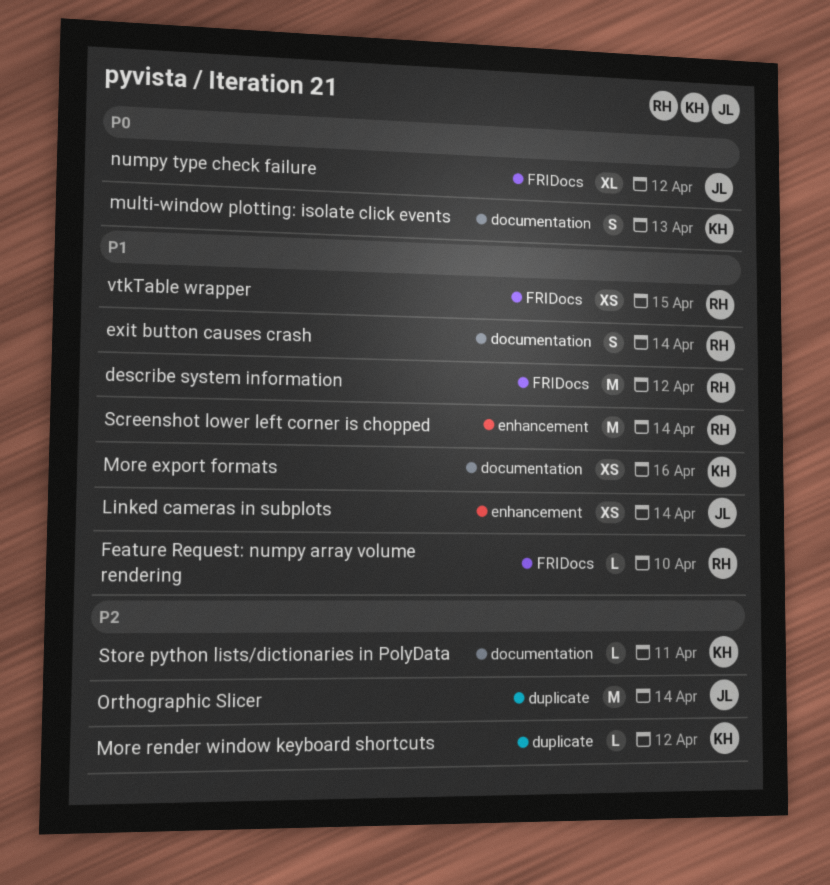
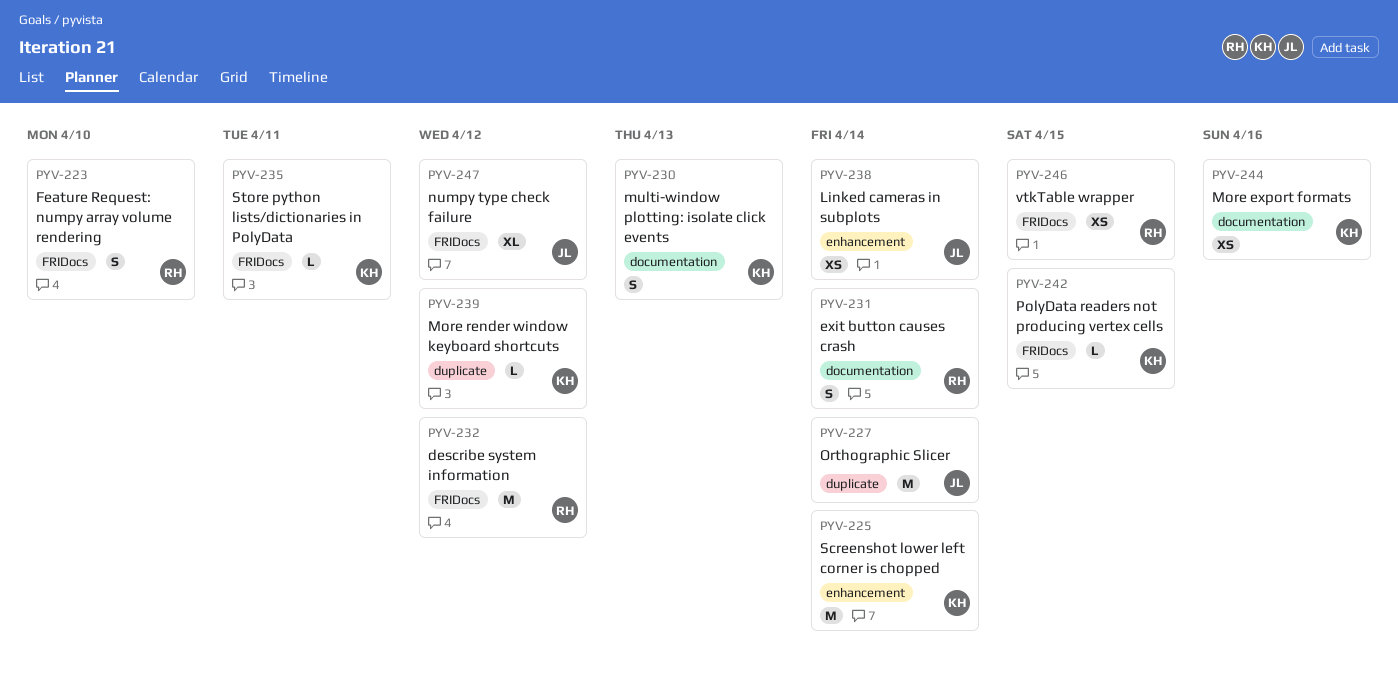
Feature Request: numpy array volume rendering, estimate: L -> S
PolyData readers not producing vertex cells: none -> present
Screenshot lower left corner is chopped, owner: RH -> KH
Store python lists/dictionaries in PolyData, label: documentation -> FRIDocs

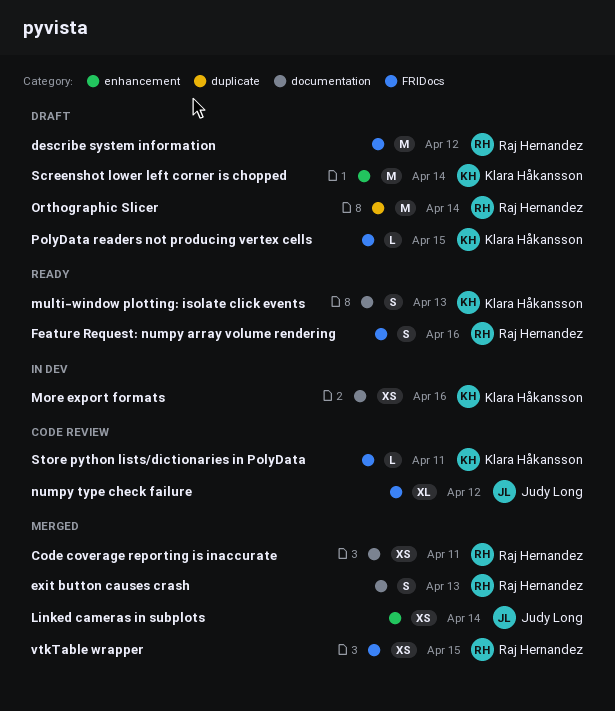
Code coverage reporting is inaccurate: none -> present
exit button causes crash, due: Apr 14 -> Apr 13
Feature Request: numpy array volume rendering, due: Apr 10 -> Apr 16
More render window keyboard shortcuts: present -> none
Orthographic Slicer, owner: Judy Long -> Raj Hernandez

